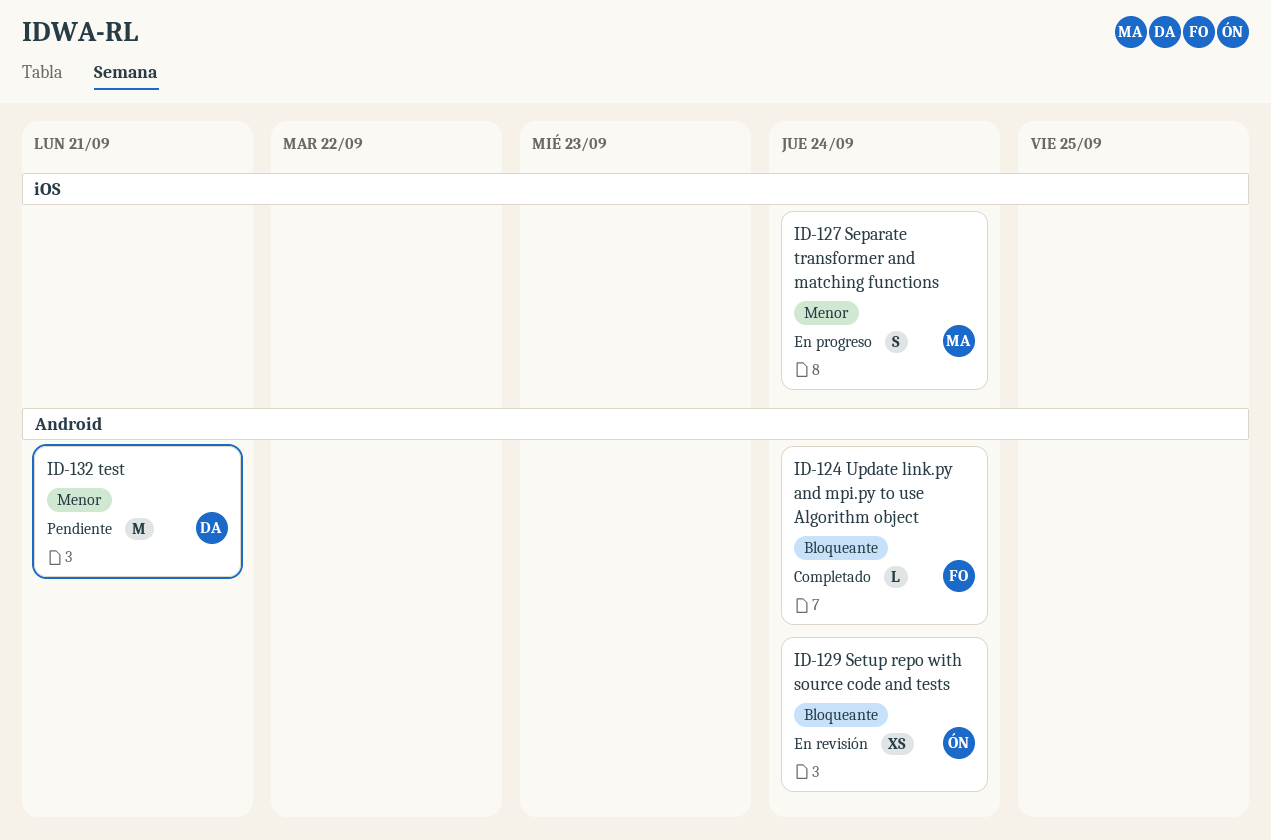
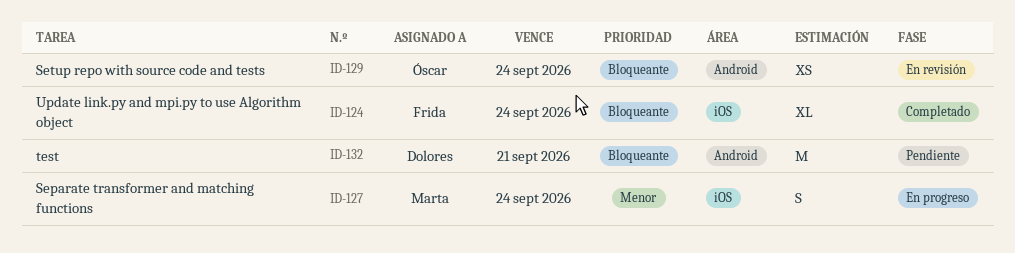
ID-124, label: Android -> iOS
ID-124, estimate: L -> XL
ID-132, priority: Menor -> Bloqueante

